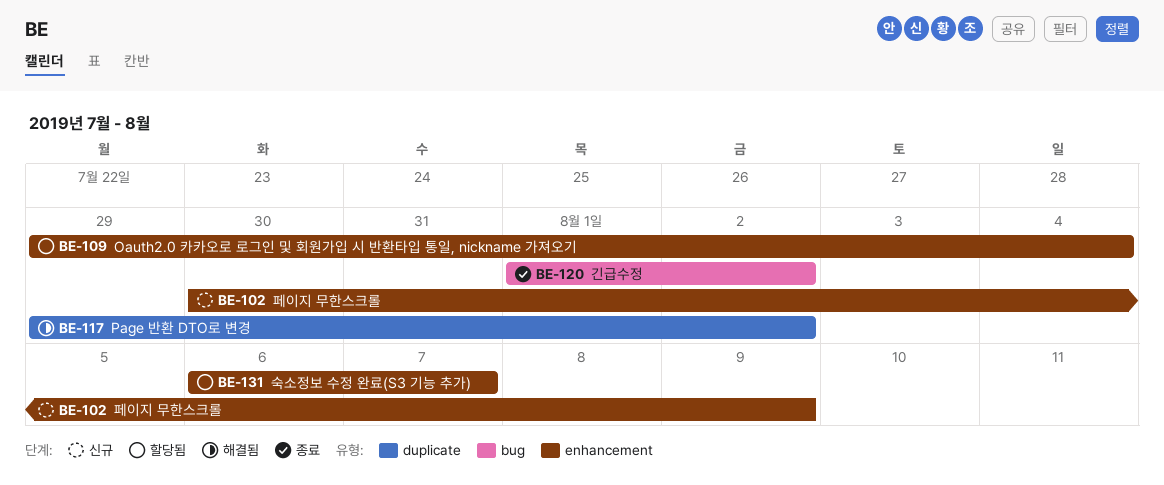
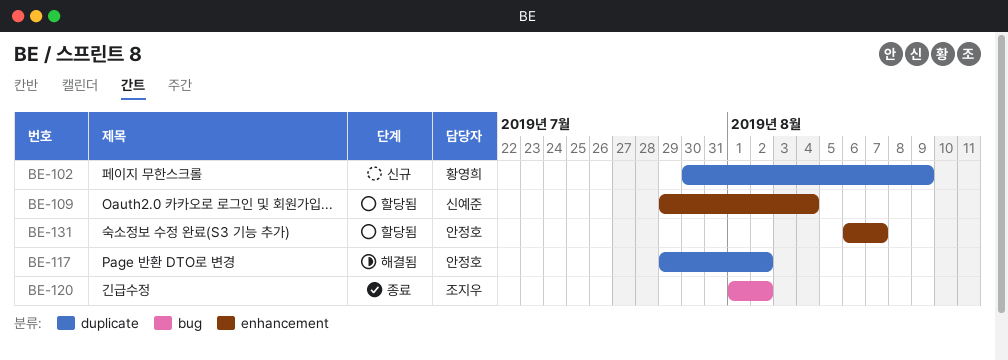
BE-102, label: enhancement -> duplicate

